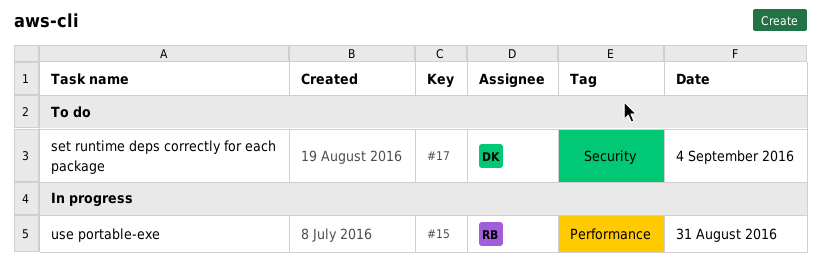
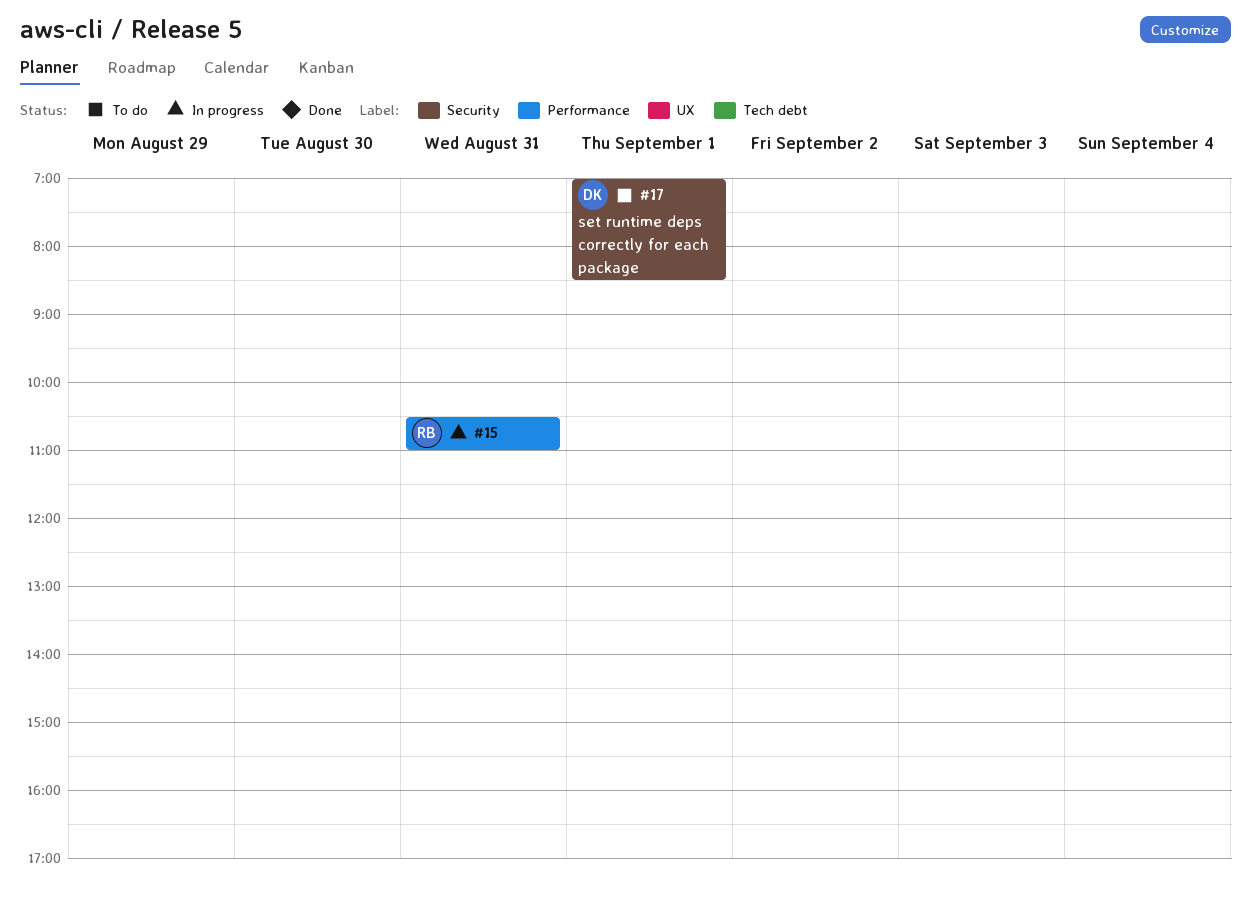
#17, day: Sep 4 -> Sep 1

